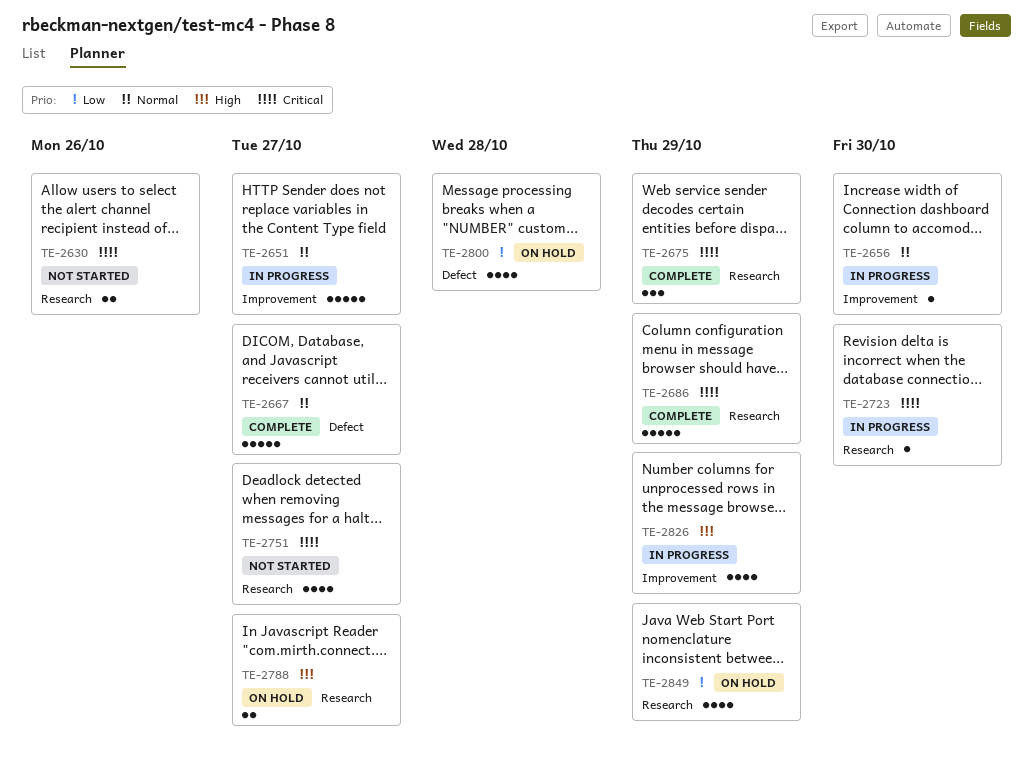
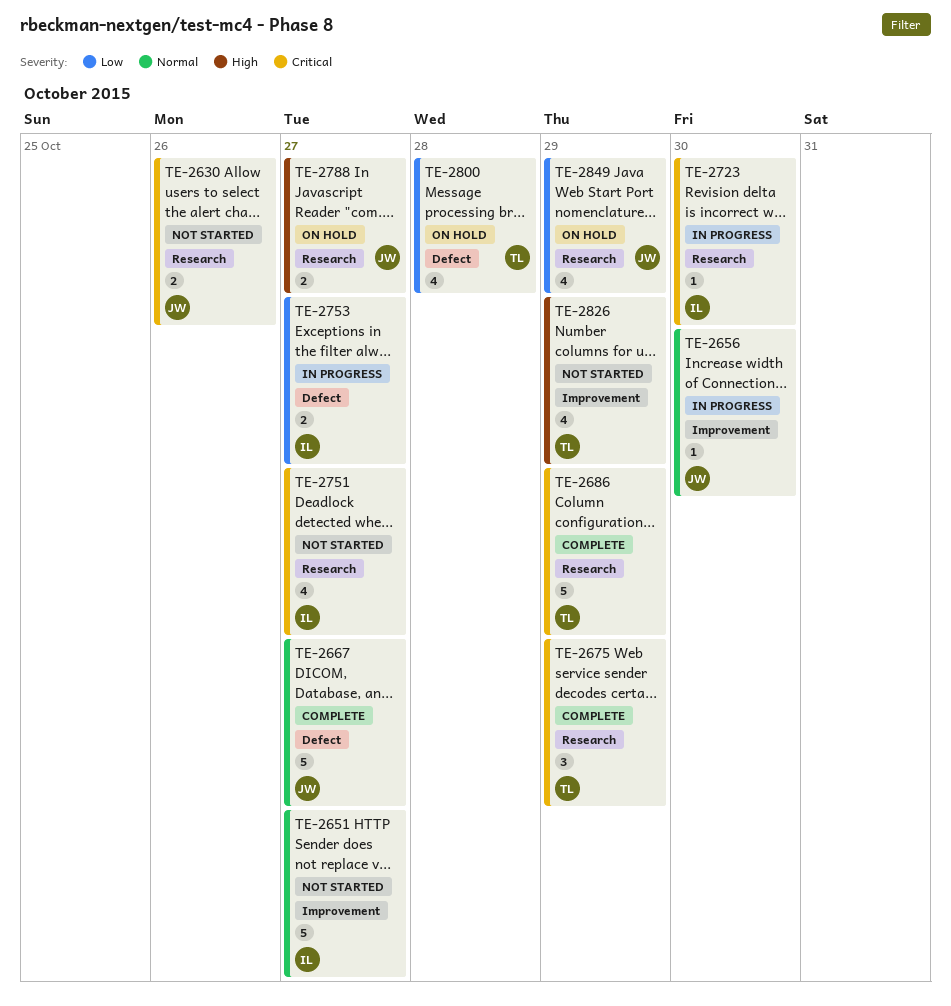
TE-2651, status: In progress -> Not started
TE-2753: none -> present
TE-2826, status: In progress -> Not started

